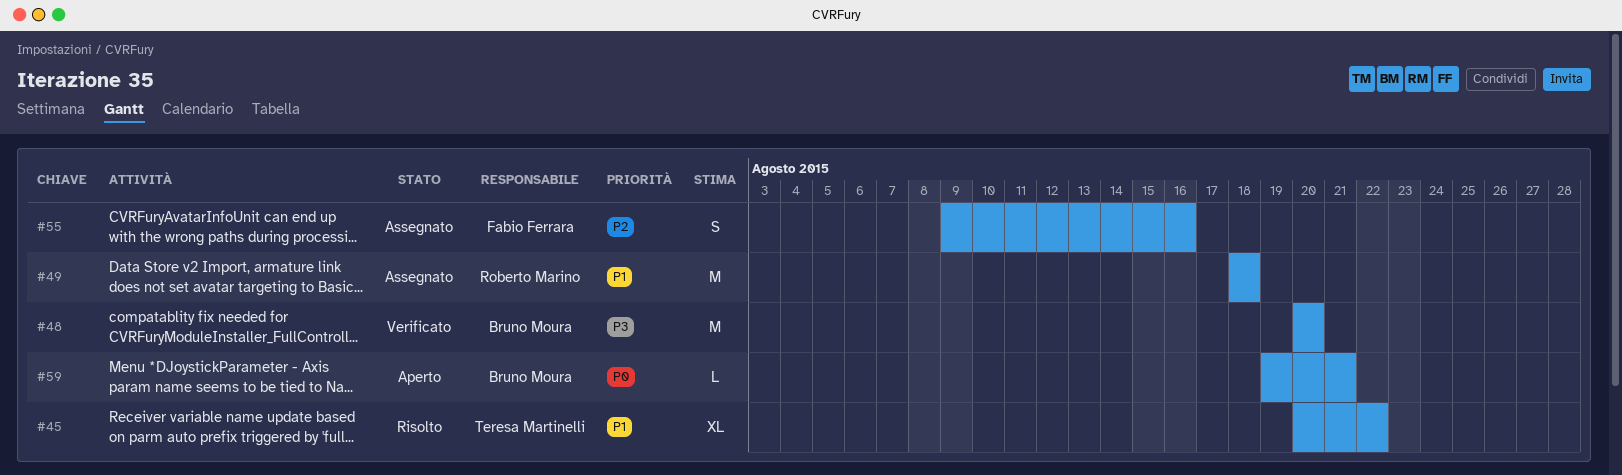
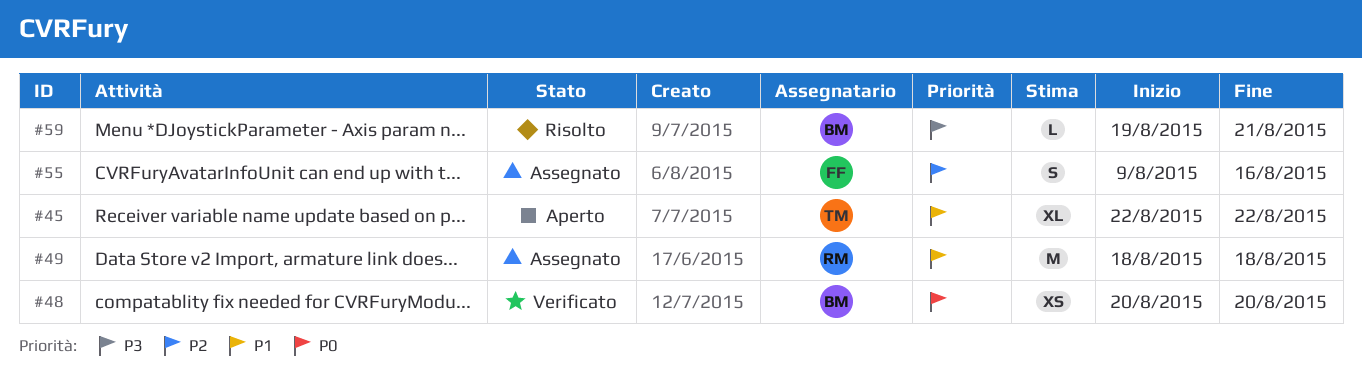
#45, status: Risolto -> Aperto
#45, start: Aug 20 -> Aug 22
#48, priority: P3 -> P0
#48, estimate: M -> XS
#59, status: Aperto -> Risolto
#59, priority: P0 -> P3

